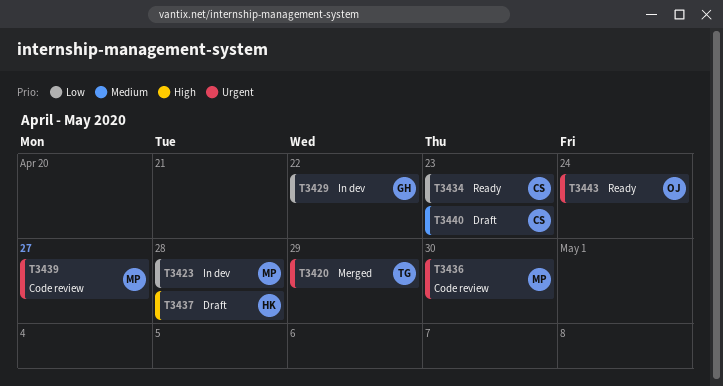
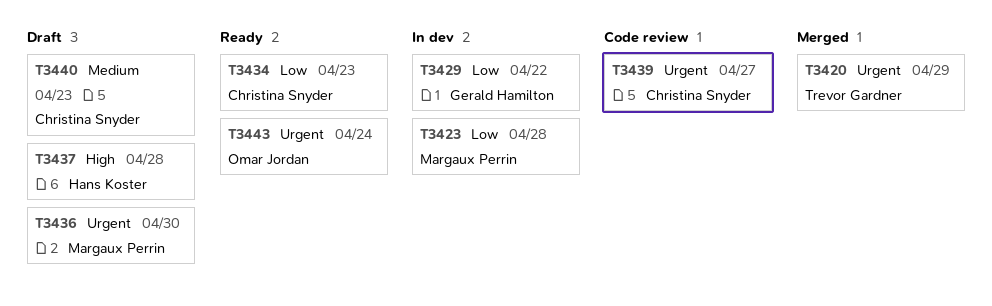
T3436, status: Code review -> Draft
T3439, owner: Margaux Perrin -> Christina Snyder

